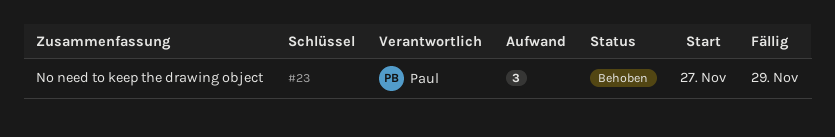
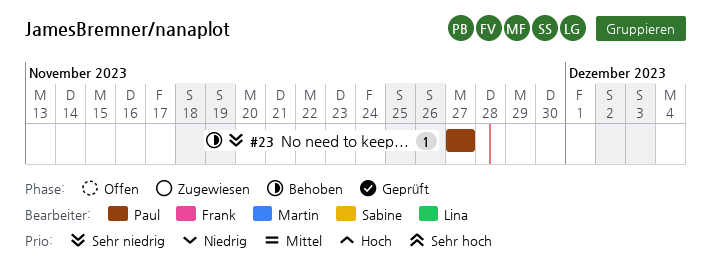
#23, estimate: 3 -> 1
#23, due: Nov 29 -> Nov 27

